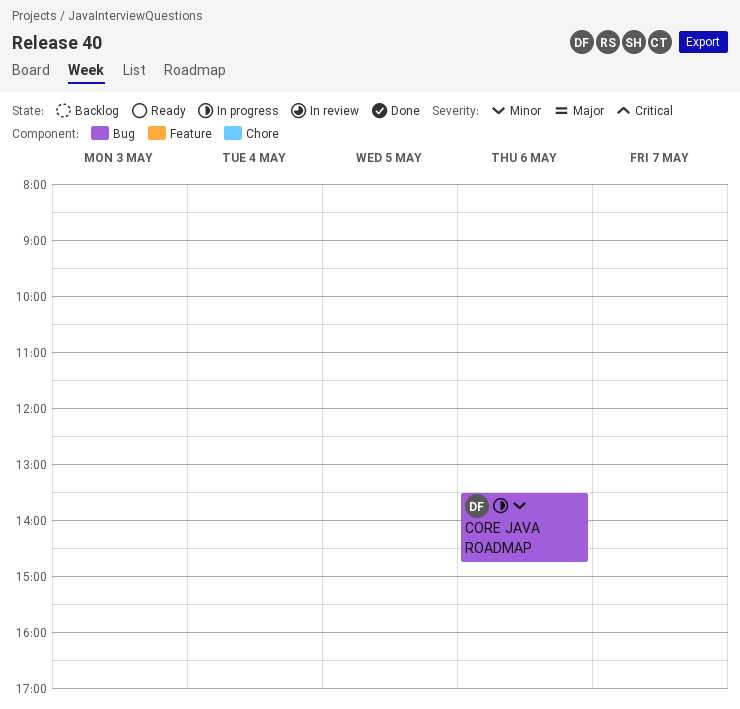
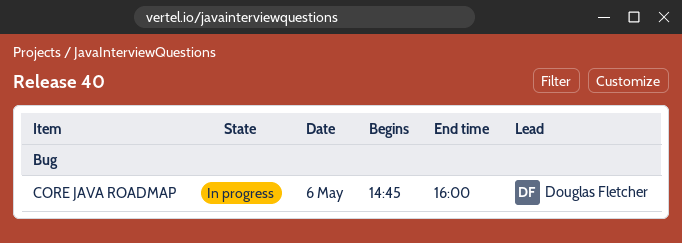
CORE JAVA ROADMAP, begins: 13:30 -> 14:45
CORE JAVA ROADMAP, ends: 14:45 -> 16:00

